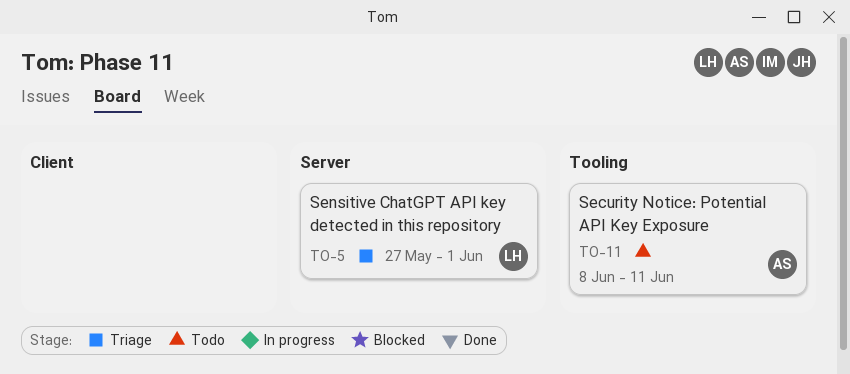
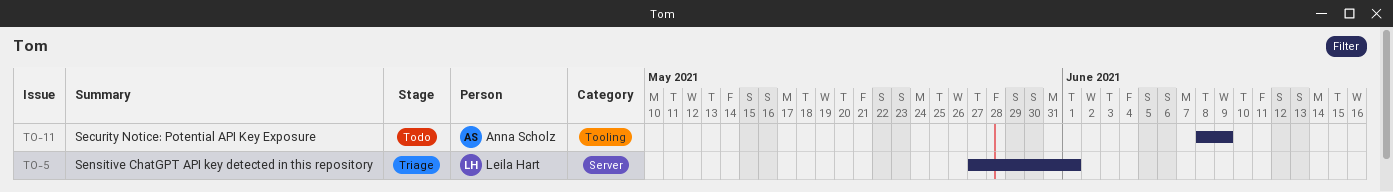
TO-11, due: Jun 11 -> Jun 9

